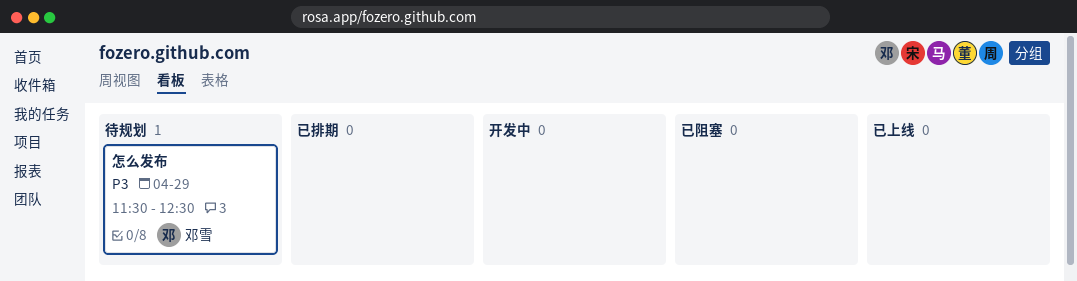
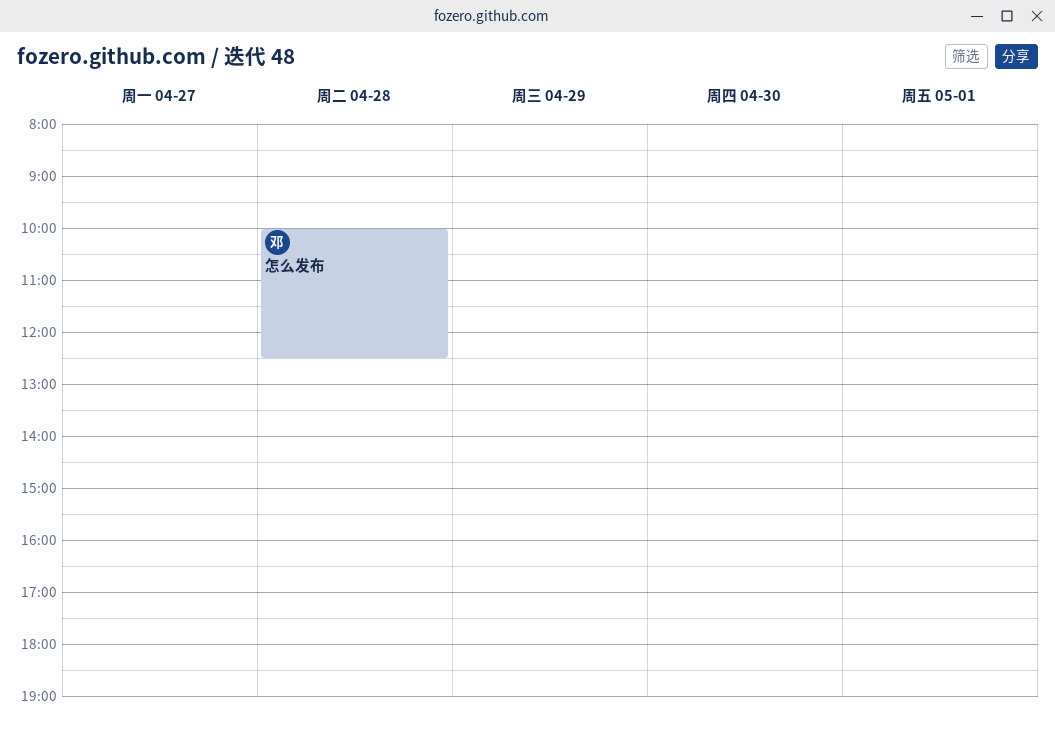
怎么发布, day: Apr 29 -> Apr 28
怎么发布, begins: 11:30 -> 10:00

